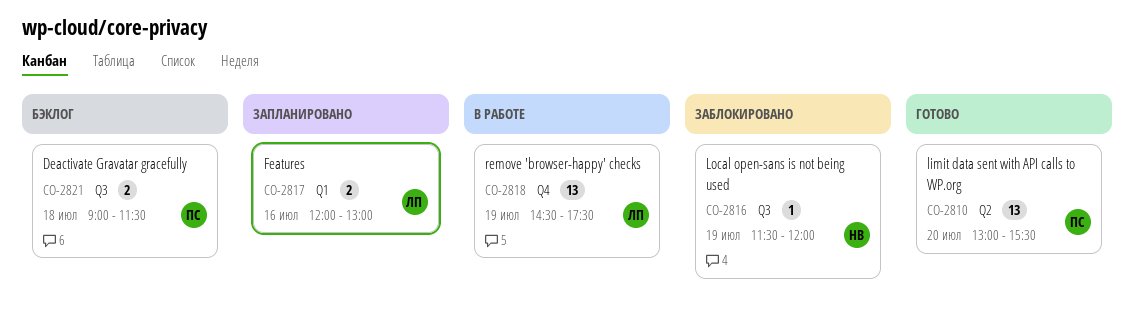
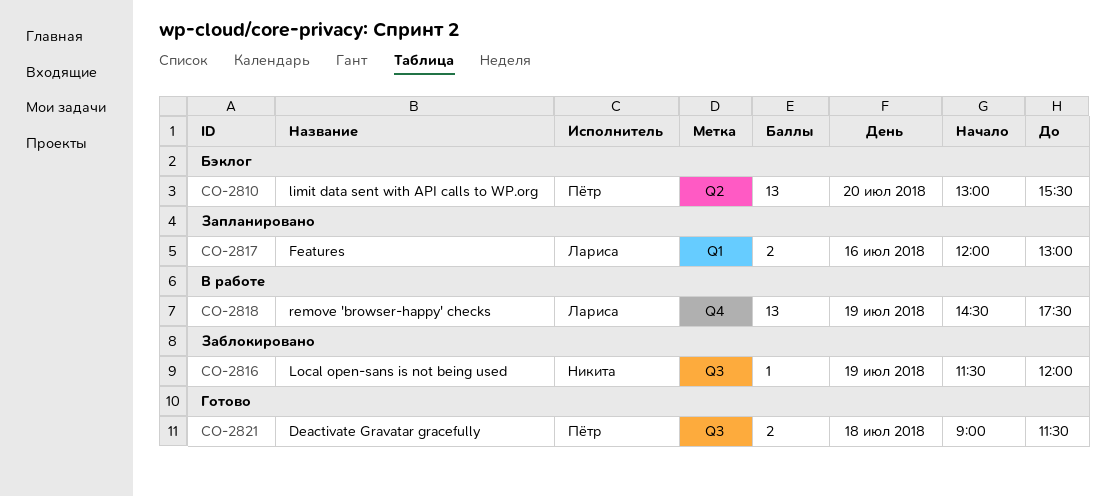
CO-2810, status: Готово -> Бэклог
CO-2821, status: Бэклог -> Готово

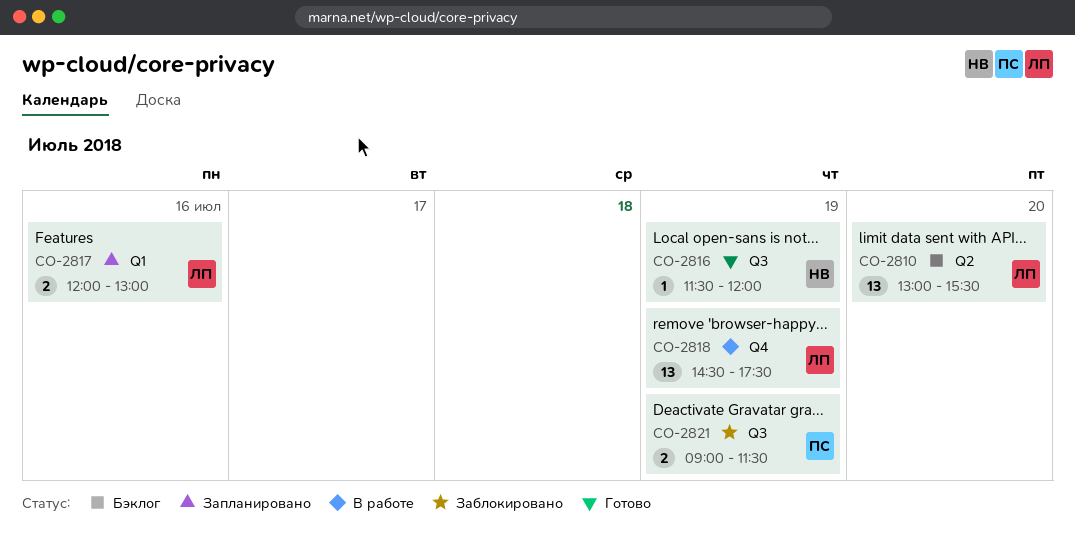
CO-2810, owner: Пётр -> Лариса
CO-2816, status: Заблокировано -> Готово
CO-2821, status: Готово -> Заблокировано
CO-2821, day: Jul 18 -> Jul 19

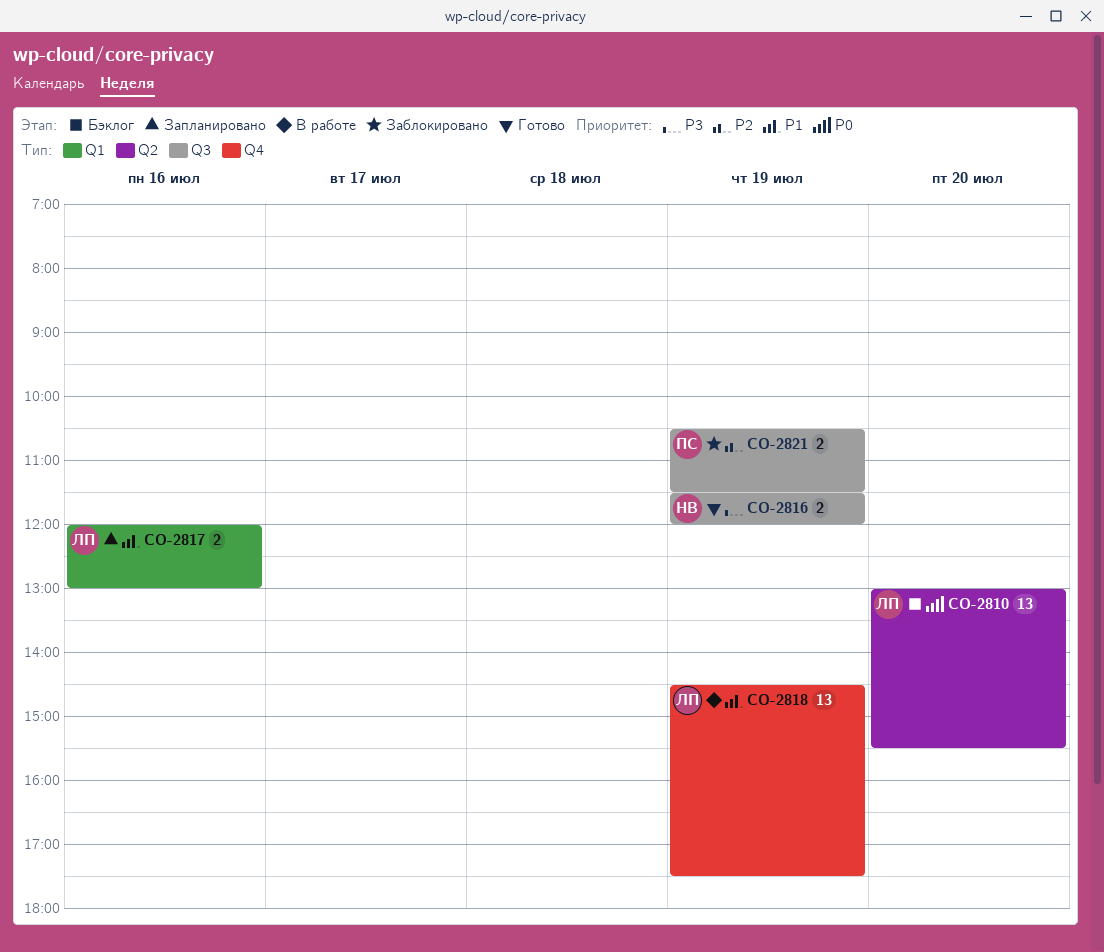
CO-2816, estimate: 1 -> 2
CO-2821, begins: 09:00 -> 10:30

